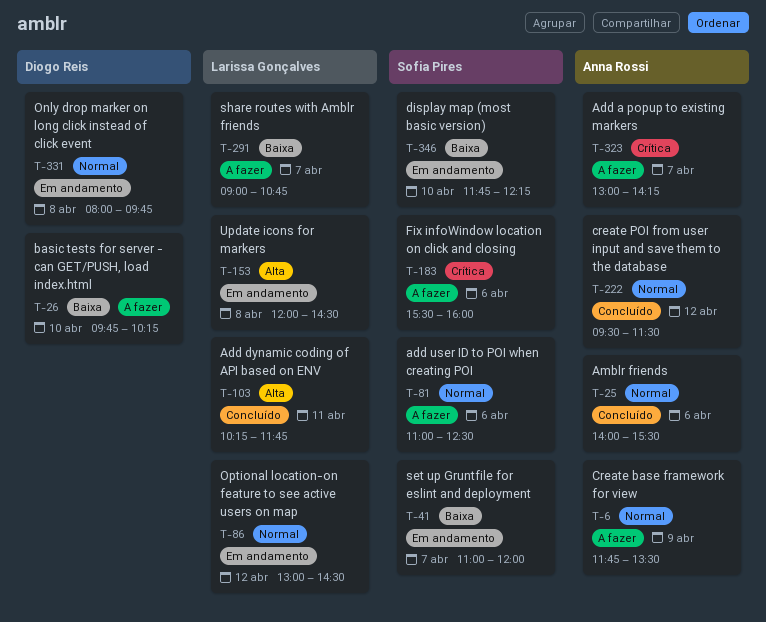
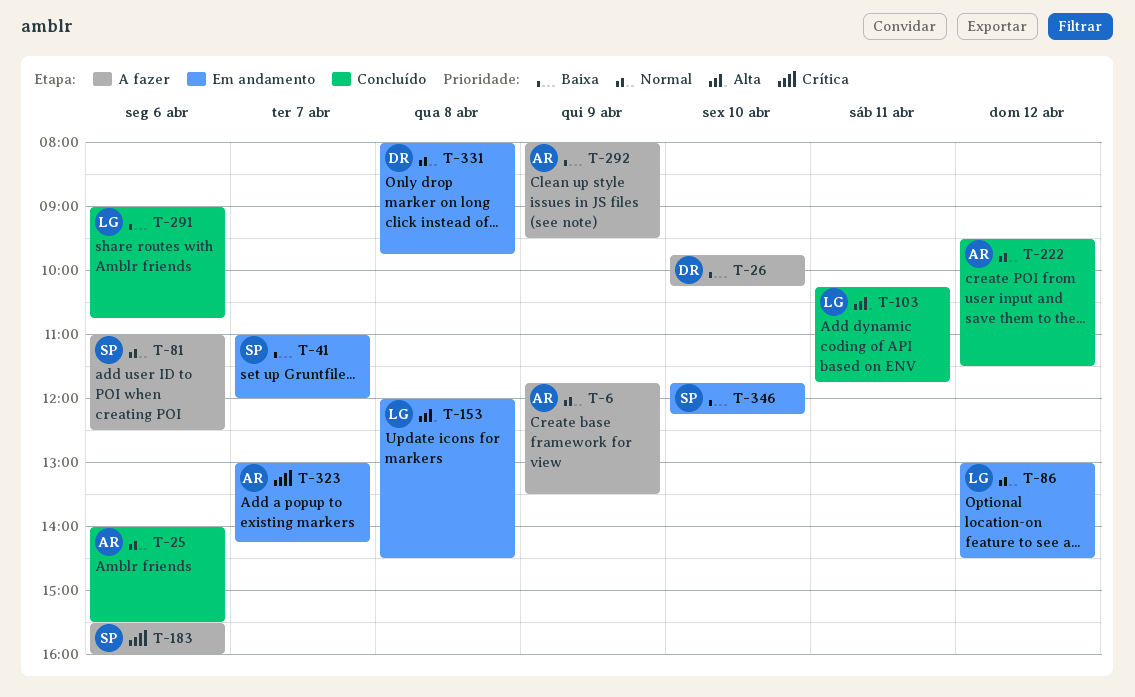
T-291, status: A fazer -> Concluído
T-291, day: Apr 7 -> Apr 6
T-292: none -> present
T-323, status: A fazer -> Em andamento

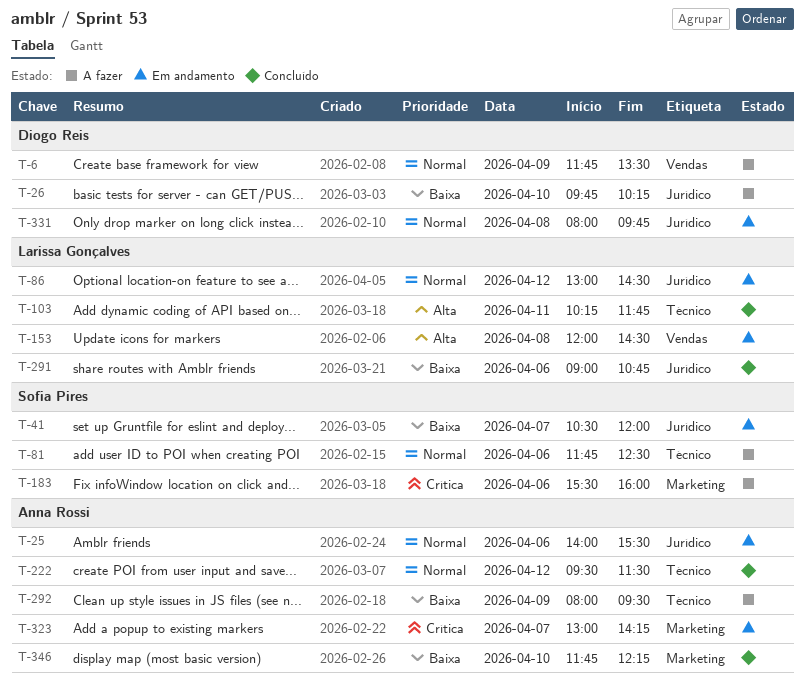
T-6, owner: Anna Rossi -> Diogo Reis
T-25, status: Concluído -> Em andamento
T-41, begins: 11:00 -> 10:30
T-81, begins: 11:00 -> 11:45
T-346, status: Em andamento -> Concluído
T-346, owner: Sofia Pires -> Anna Rossi

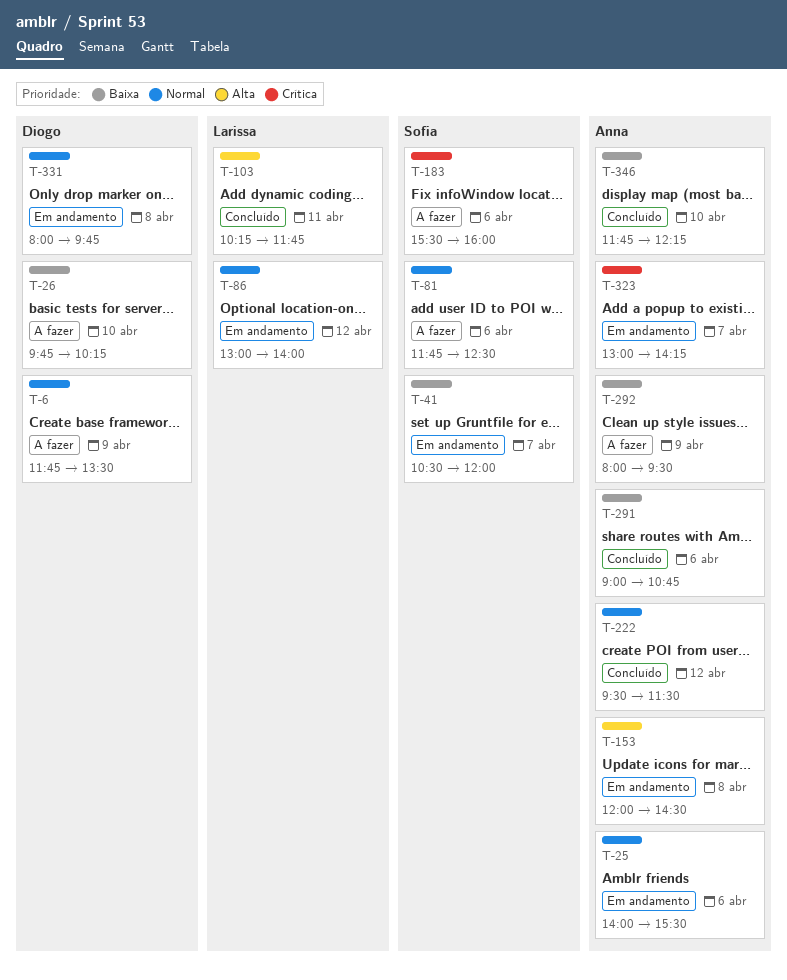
T-86, ends: 14:30 -> 14:00
T-153, owner: Larissa Gonçalves -> Anna Rossi
T-291, owner: Larissa Gonçalves -> Anna Rossi

